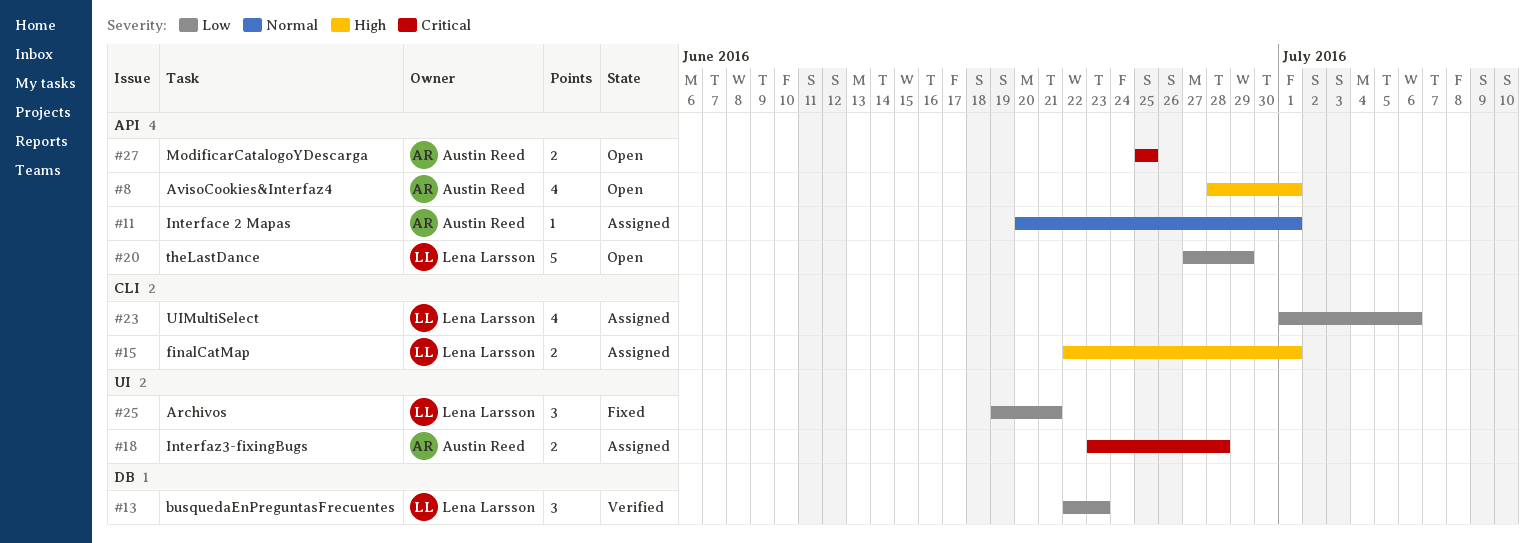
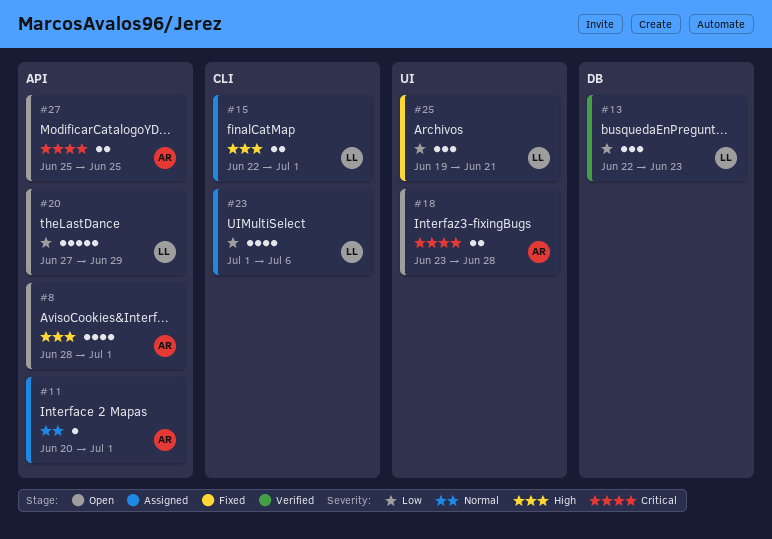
#18, status: Assigned -> Open

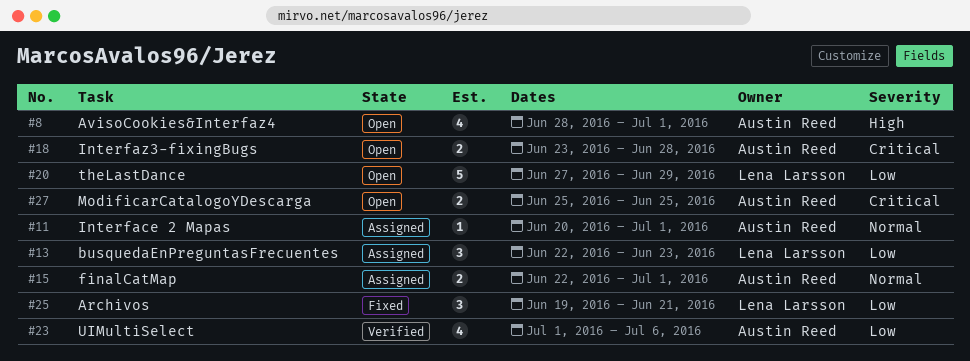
#13, status: Verified -> Assigned
#15, owner: Lena Larsson -> Austin Reed
#15, priority: High -> Normal
#23, status: Assigned -> Verified
#23, owner: Lena Larsson -> Austin Reed

